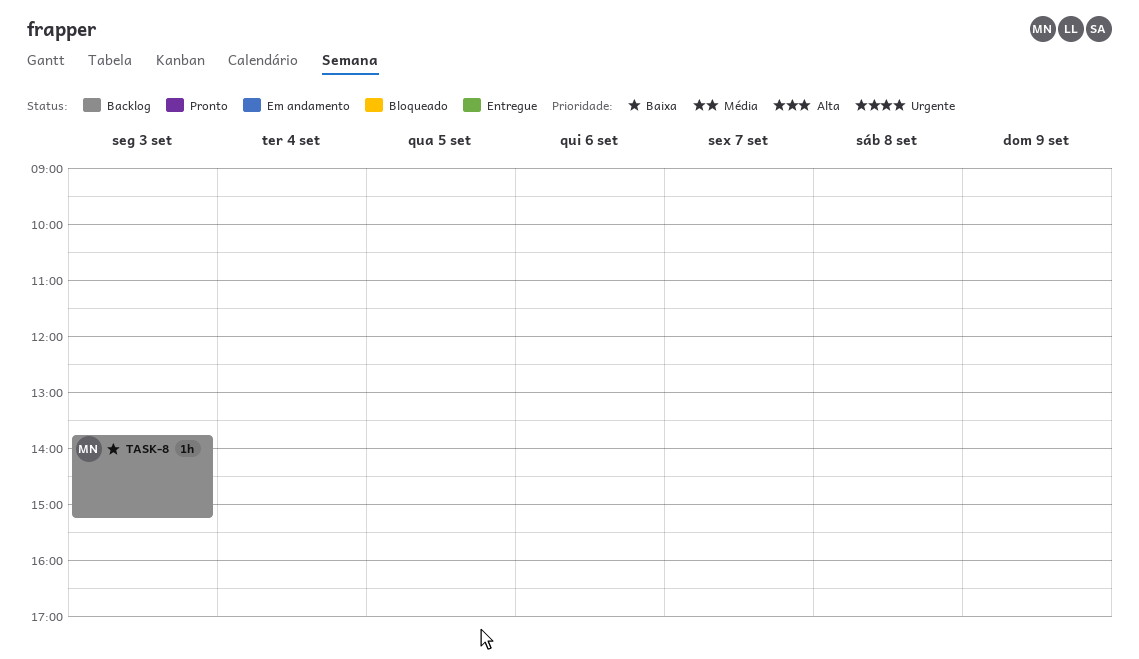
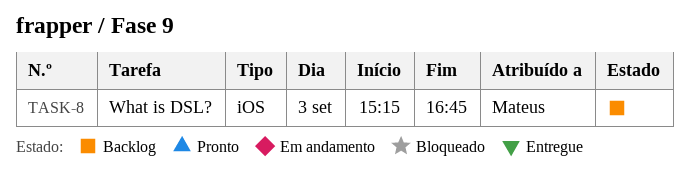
TASK-8, begins: 13:45 -> 15:15
TASK-8, ends: 15:15 -> 16:45

